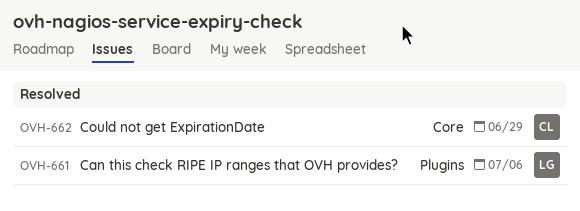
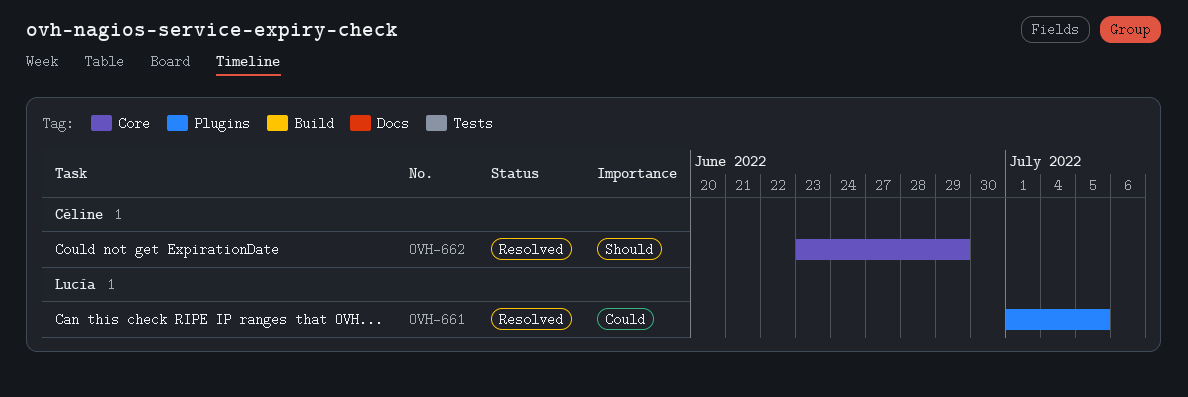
OVH-661, due: Jul 6 -> Jul 5

